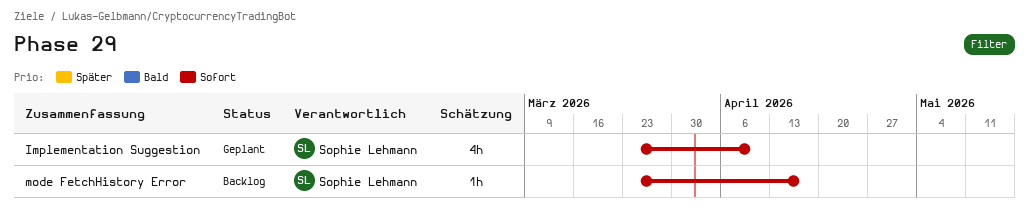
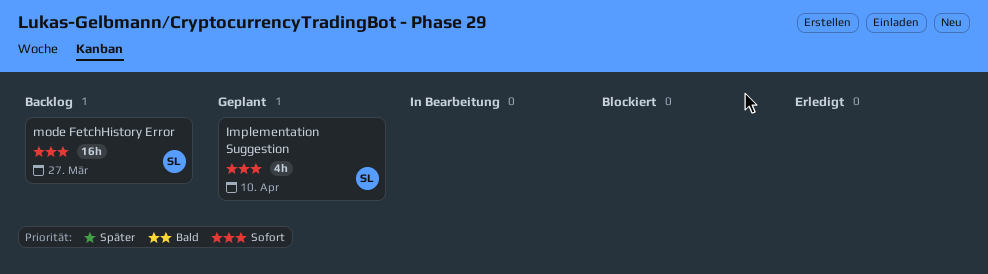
mode FetchHistory Error, estimate: 1h -> 16h
mode FetchHistory Error, due: Apr 17 -> Mar 27

